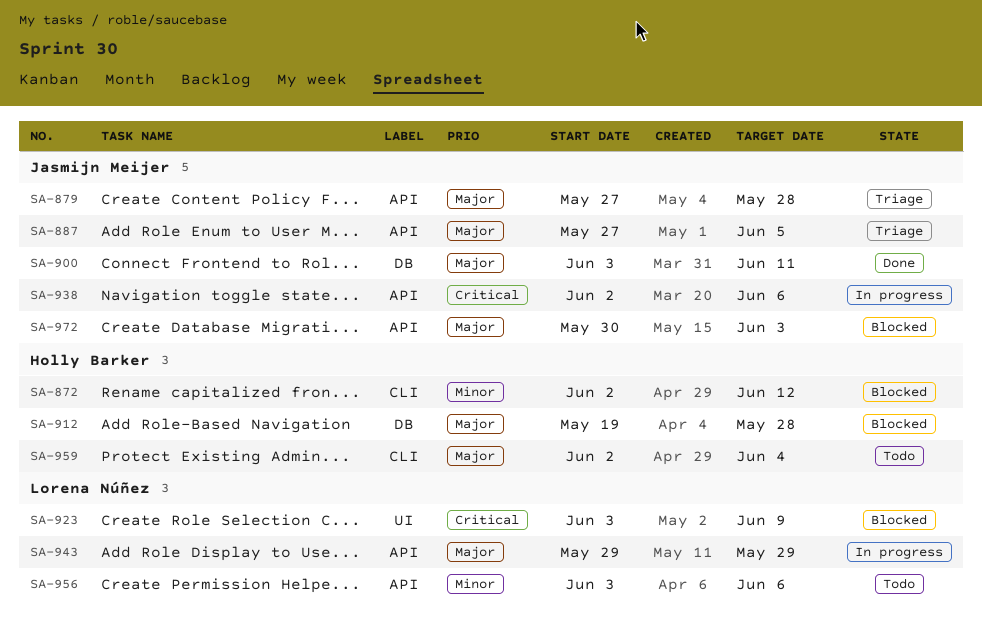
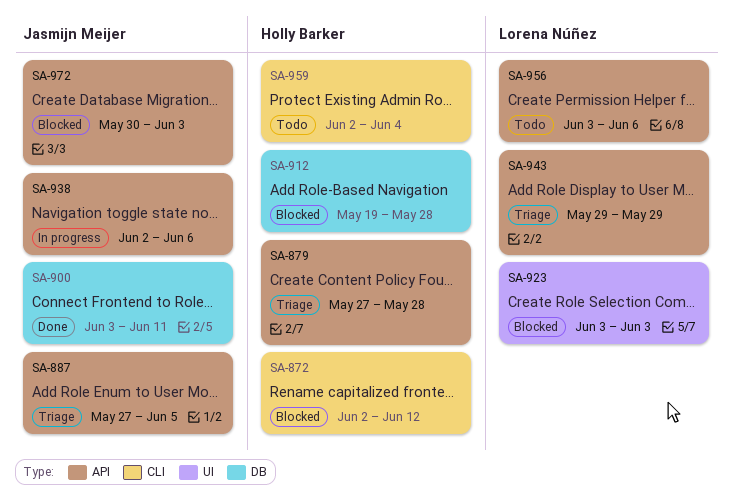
SA-879, owner: Jasmijn Meijer -> Holly Barker
SA-923, due: Jun 9 -> Jun 3
SA-943, status: In progress -> Triage

